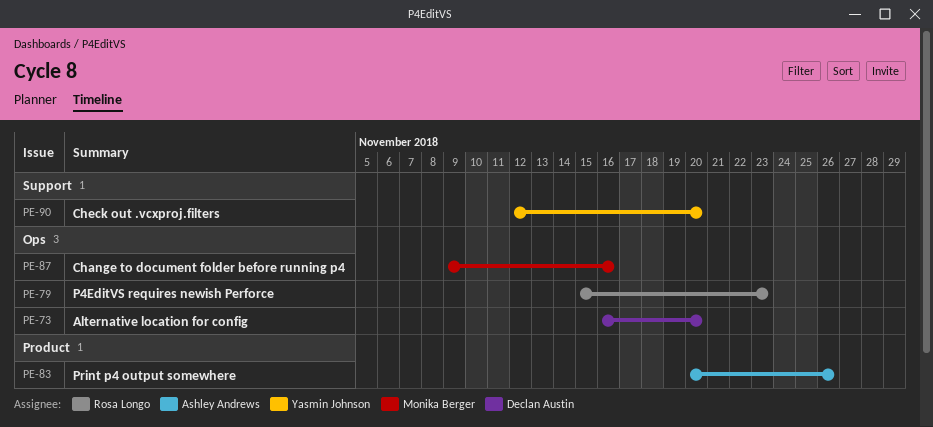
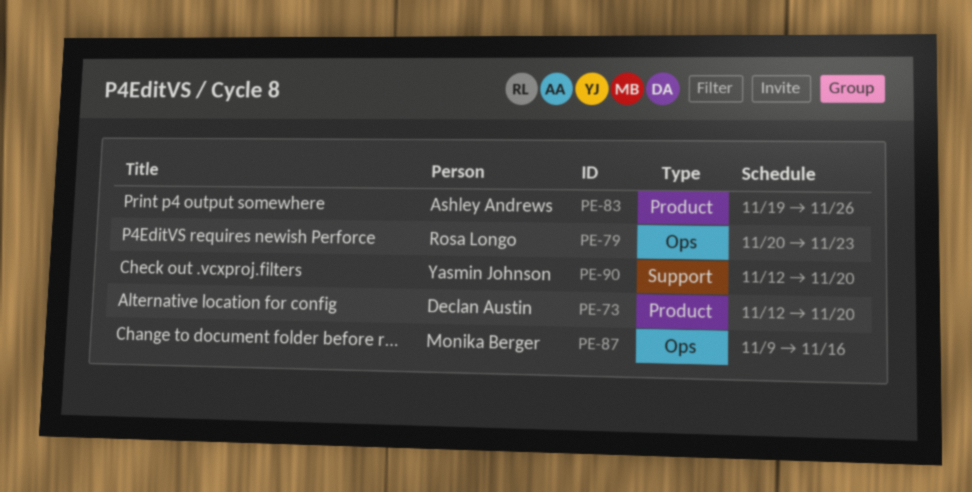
PE-73, label: Ops -> Product
PE-73, start: Nov 16 -> Nov 12
PE-79, start: Nov 15 -> Nov 20
PE-83, start: Nov 20 -> Nov 19

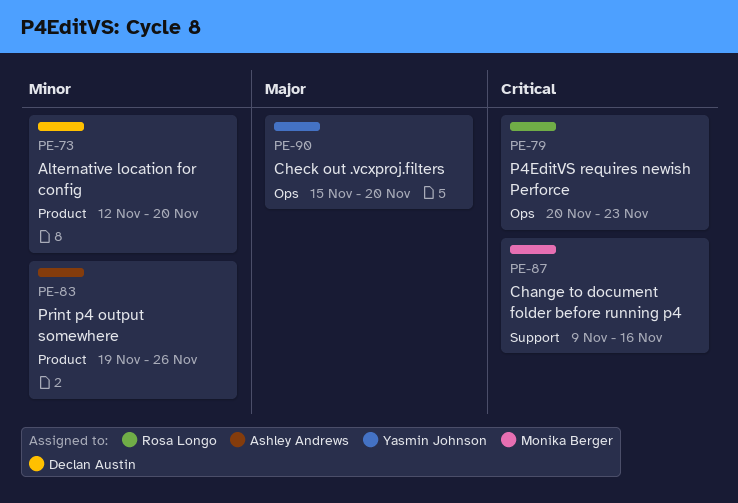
PE-87, label: Ops -> Support
PE-90, label: Support -> Ops
PE-90, start: Nov 12 -> Nov 15

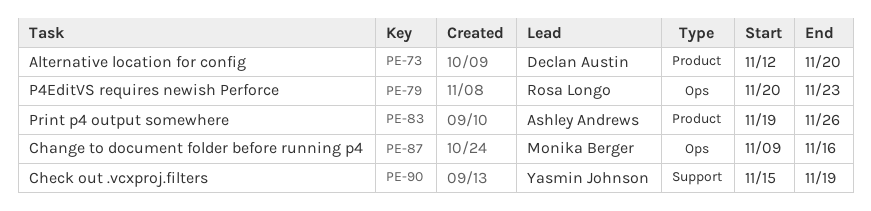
PE-87, label: Support -> Ops
PE-90, label: Ops -> Support
PE-90, due: Nov 20 -> Nov 19

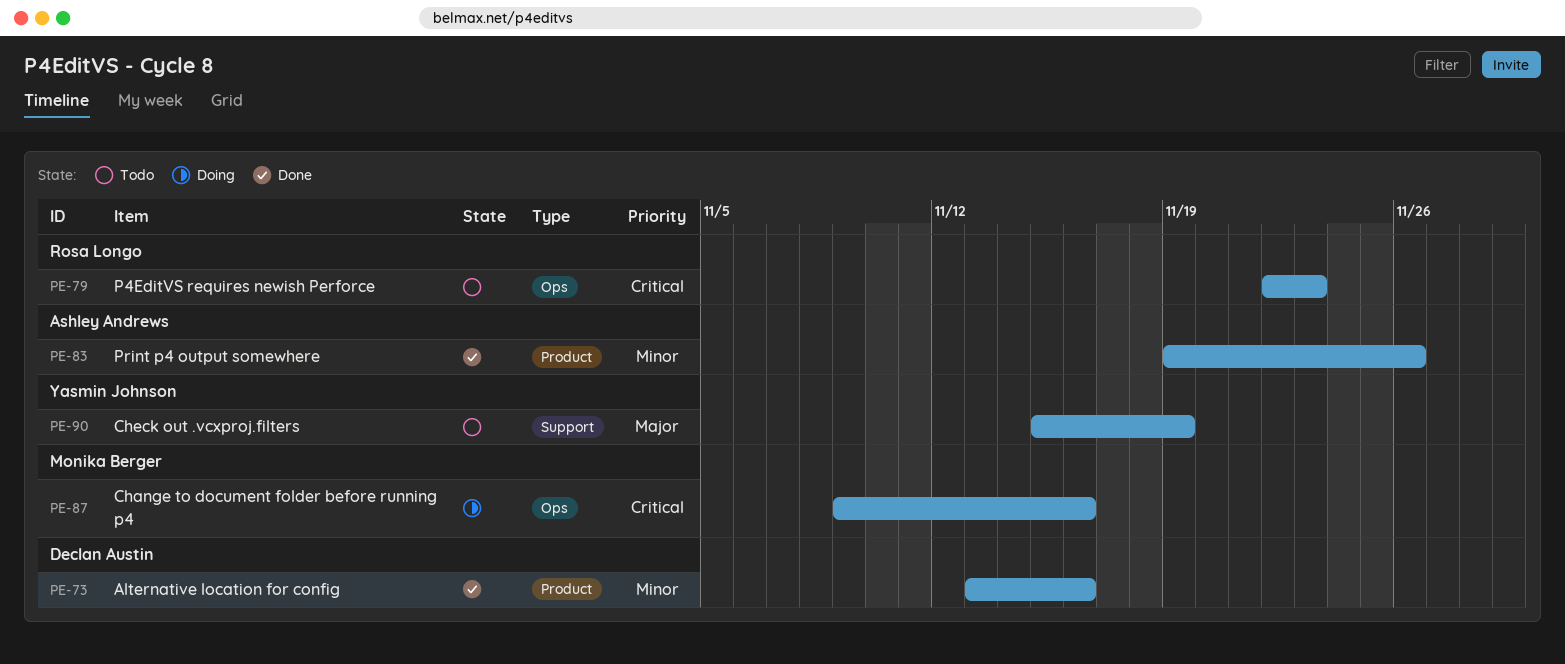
PE-73, start: Nov 12 -> Nov 13
PE-73, due: Nov 20 -> Nov 16
PE-79, start: Nov 20 -> Nov 22

